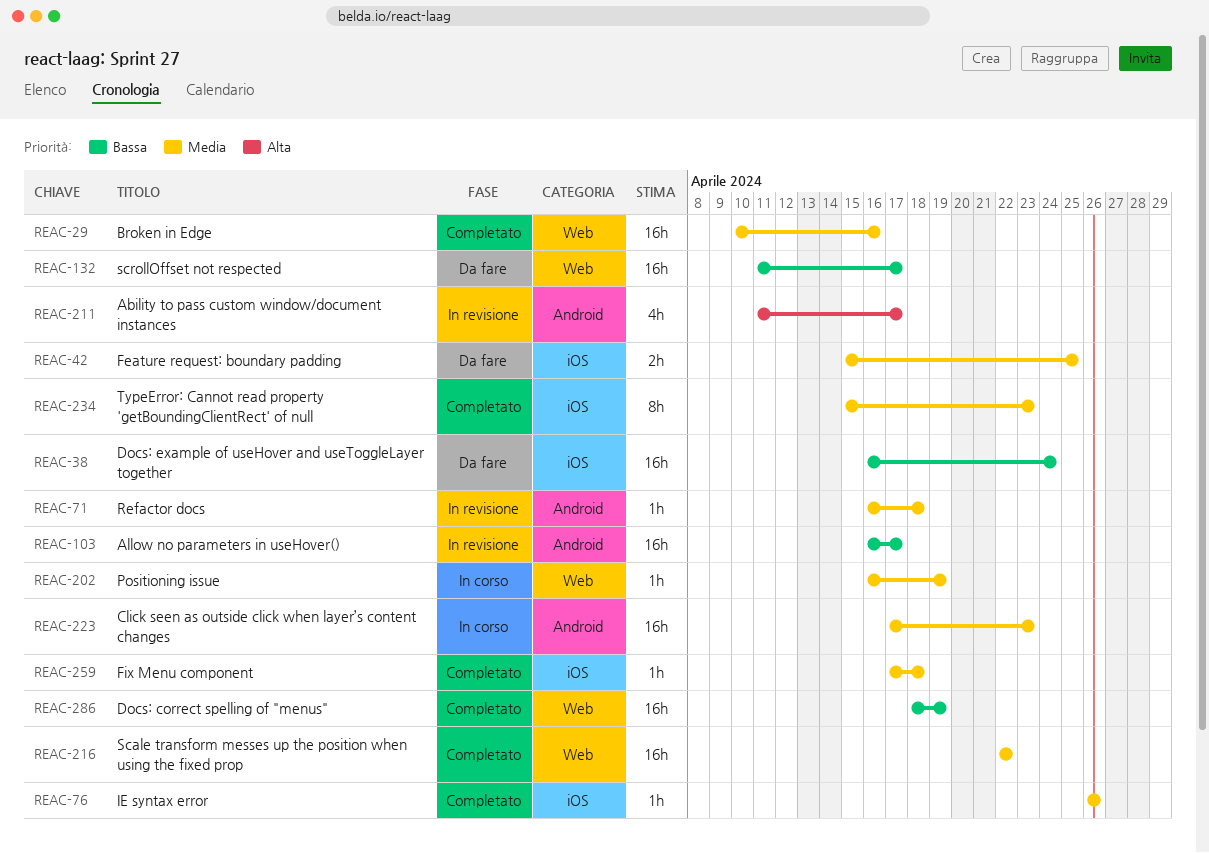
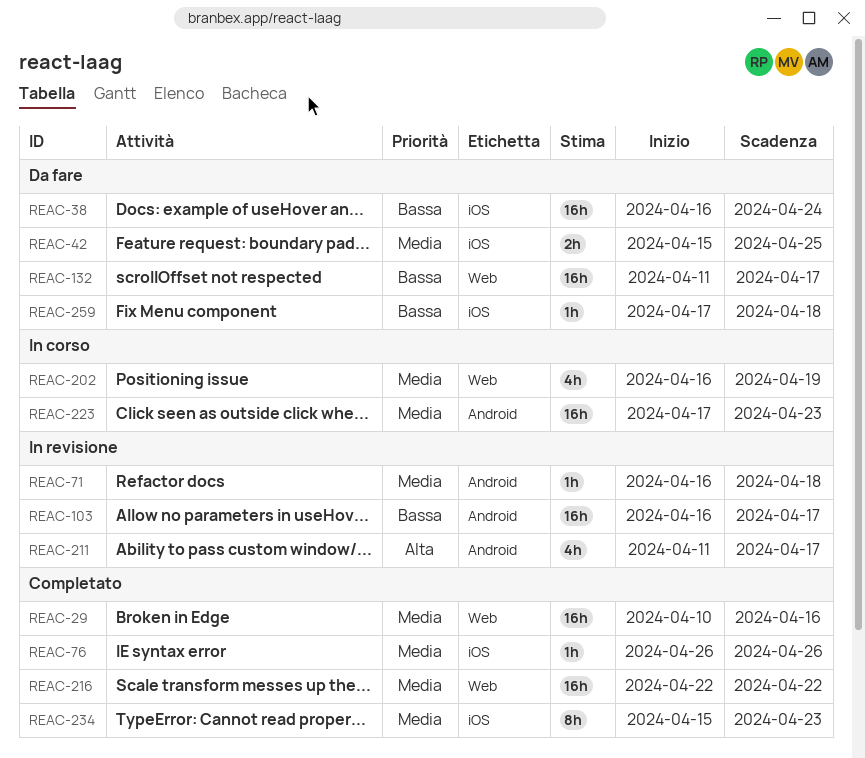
REAC-202, estimate: 1h -> 4h
REAC-259, status: Completato -> Da fare
REAC-259, priority: Media -> Bassa
REAC-286: present -> none

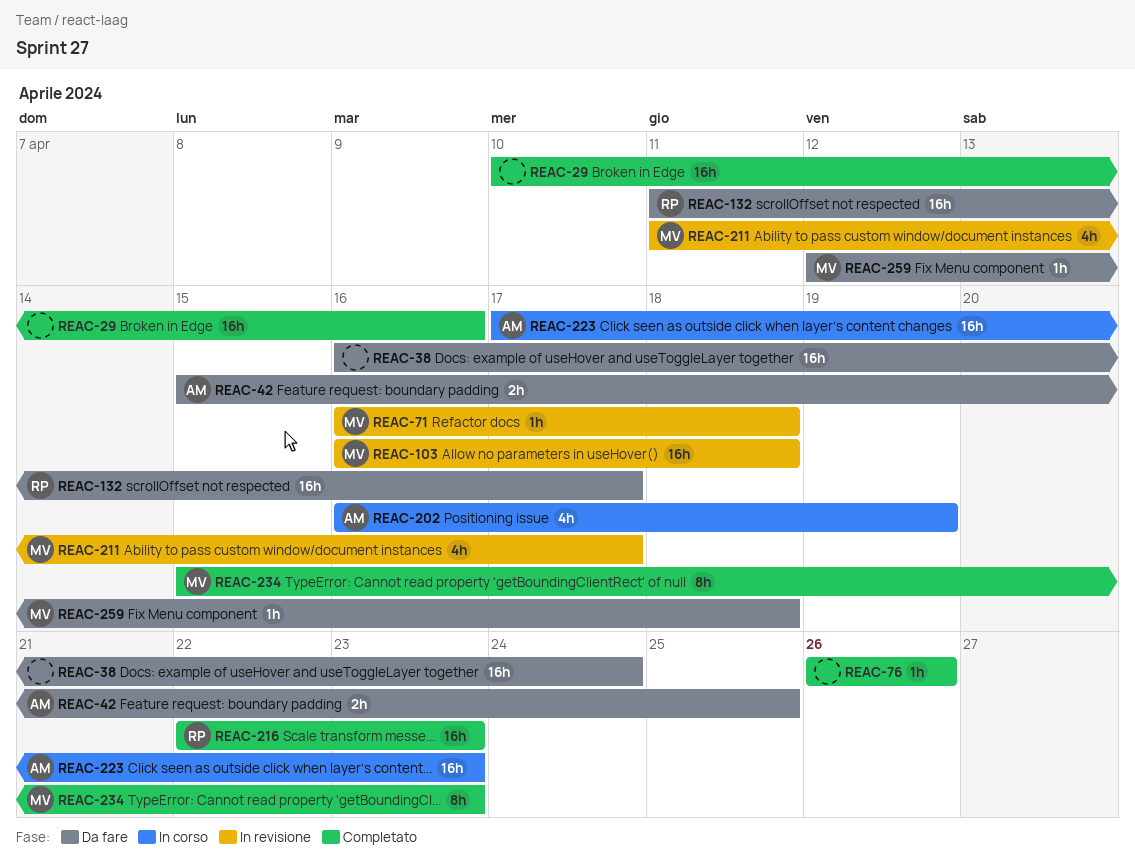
REAC-103, due: Apr 17 -> Apr 18
REAC-216, due: Apr 22 -> Apr 23
REAC-259, start: Apr 17 -> Apr 12

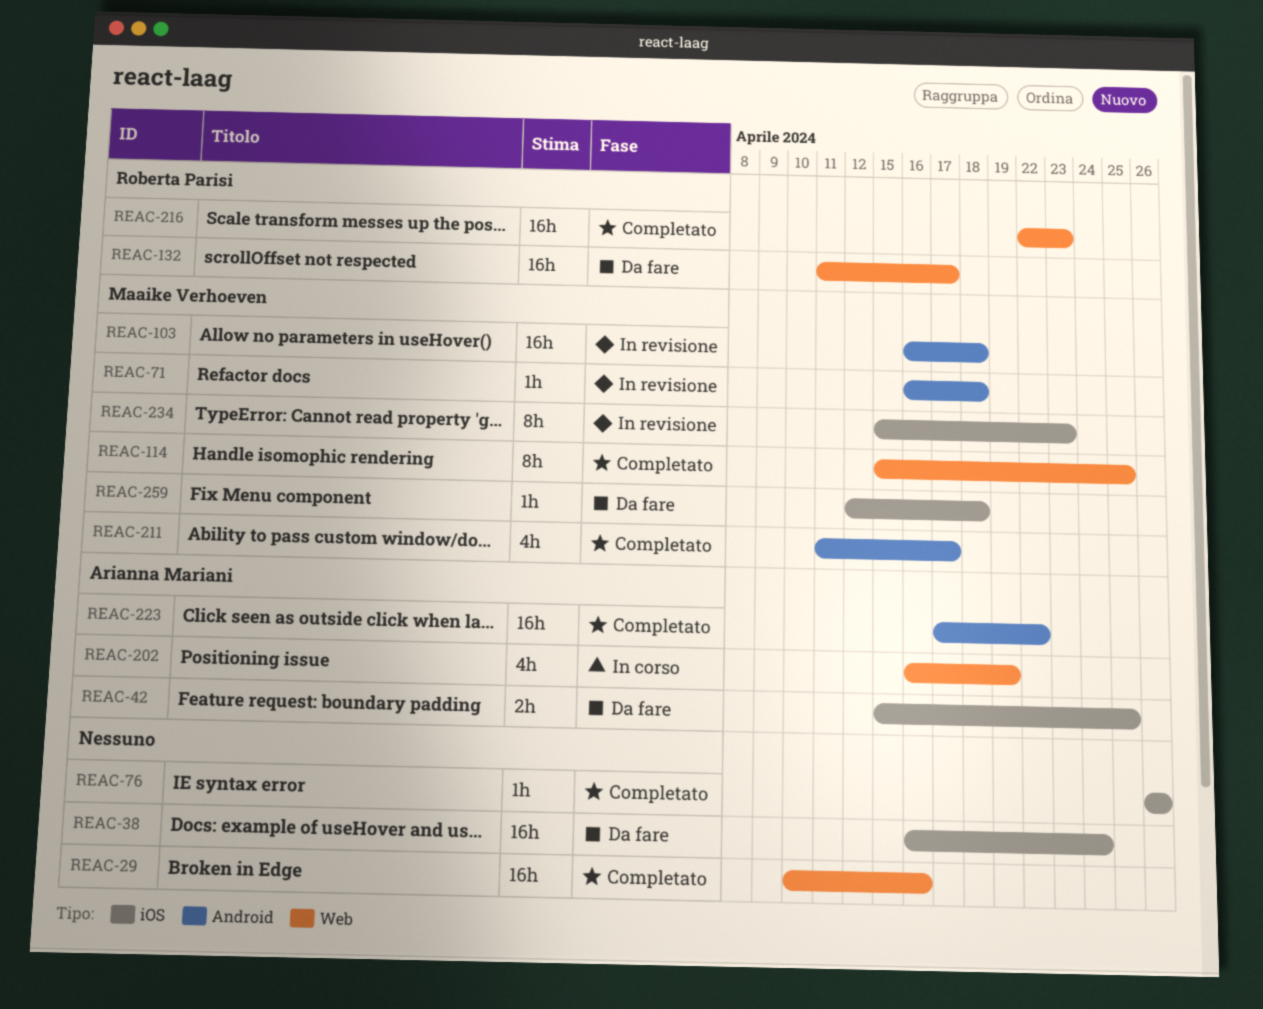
REAC-114: none -> present
REAC-211, status: In revisione -> Completato
REAC-223, status: In corso -> Completato
REAC-223, due: Apr 23 -> Apr 22
REAC-234, status: Completato -> In revisione

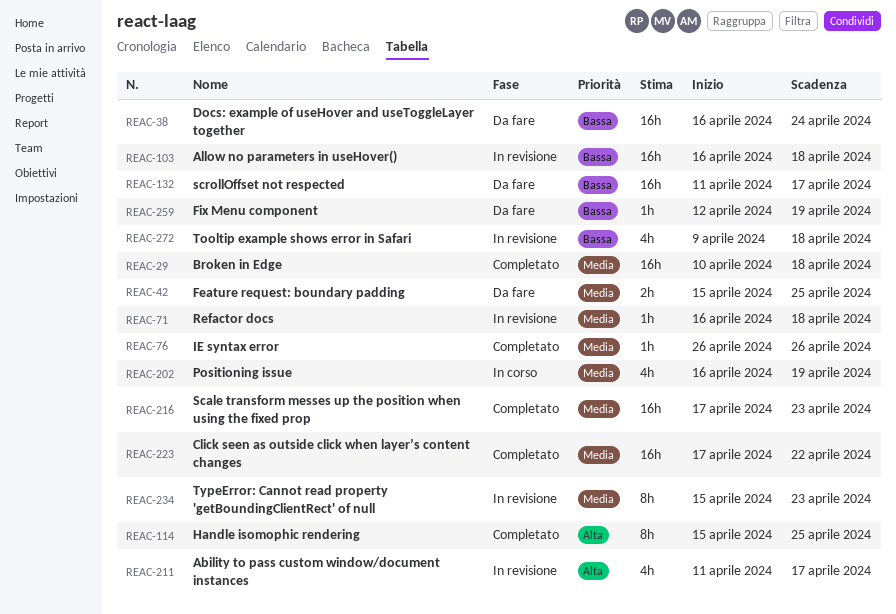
REAC-29, due: Apr 16 -> Apr 18
REAC-211, status: Completato -> In revisione
REAC-216, start: Apr 22 -> Apr 17
REAC-259, due: Apr 18 -> Apr 19
REAC-272: none -> present

